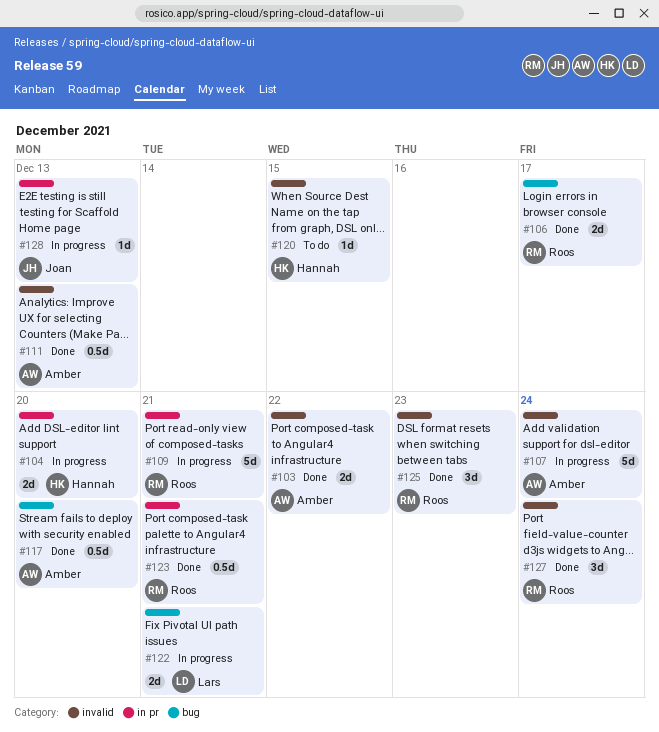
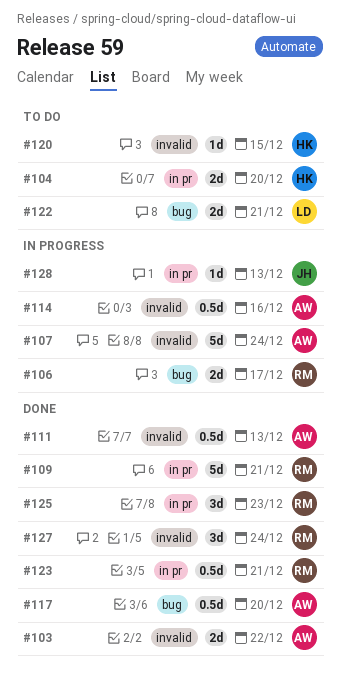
#104, status: In progress -> To do
#106, status: Done -> In progress
#109, status: In progress -> Done
#114: none -> present
#122, status: In progress -> To do
#125, label: invalid -> in pr

